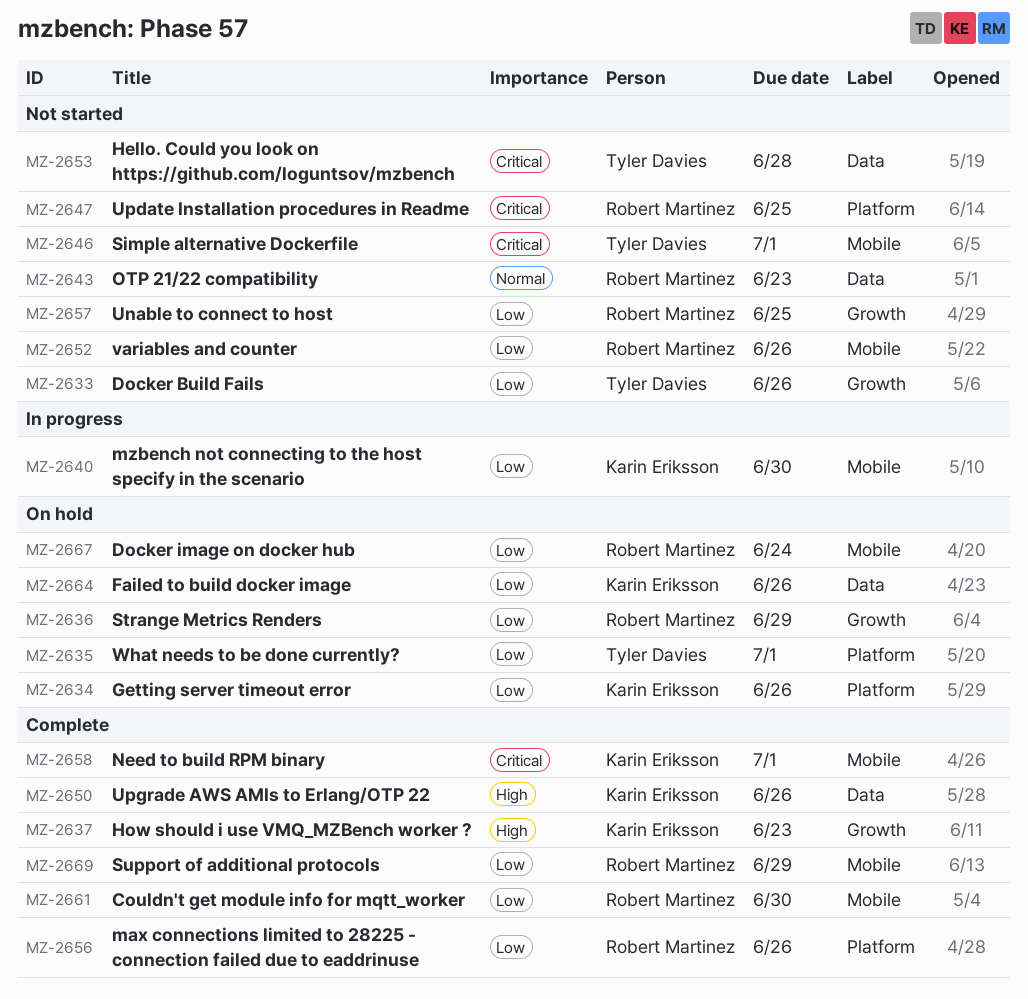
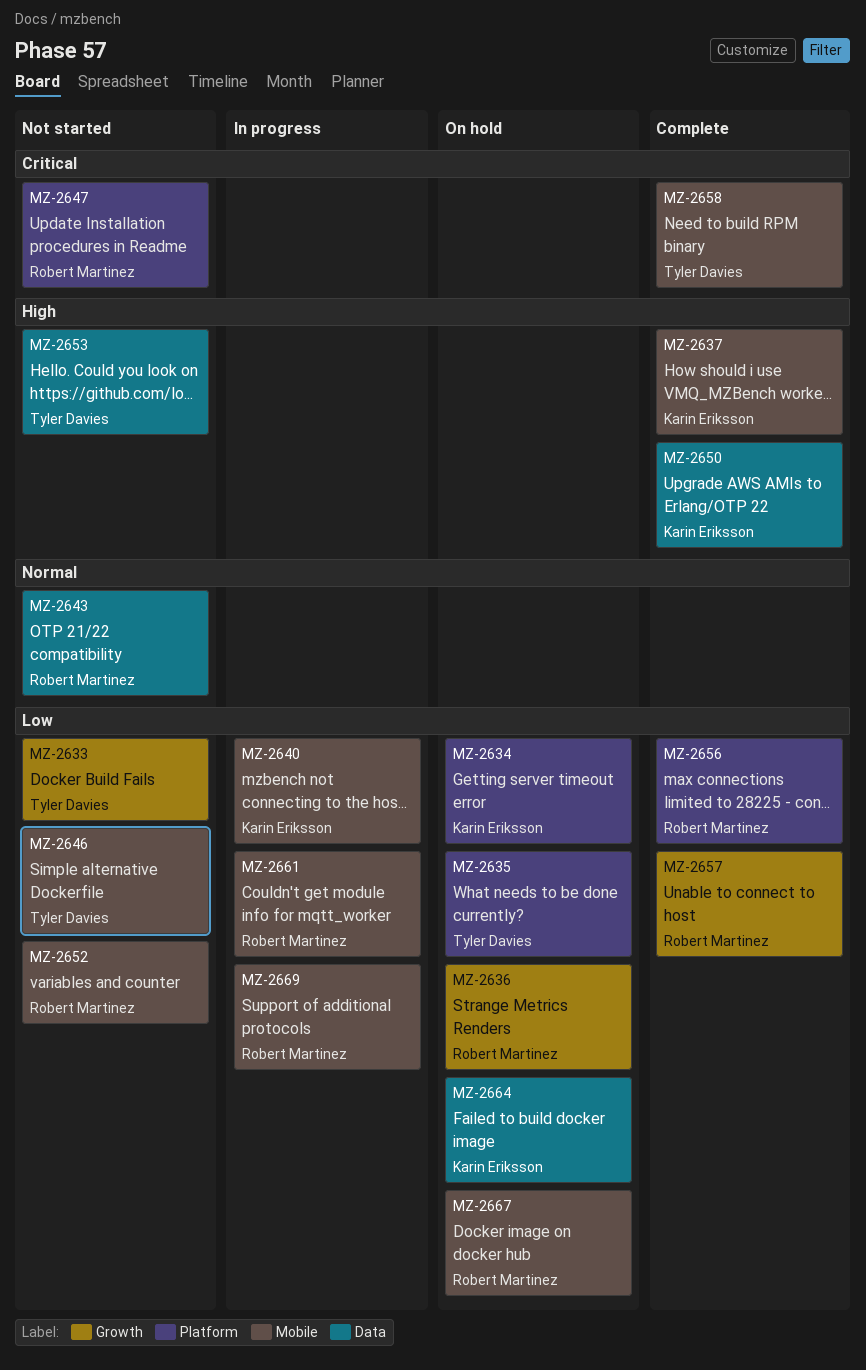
MZ-2637, label: Growth -> Mobile
MZ-2646, priority: Critical -> Low
MZ-2653, priority: Critical -> High
MZ-2657, status: Not started -> Complete
MZ-2658, owner: Karin Eriksson -> Tyler Davies
MZ-2661, status: Complete -> In progress
MZ-2669, status: Complete -> In progress

